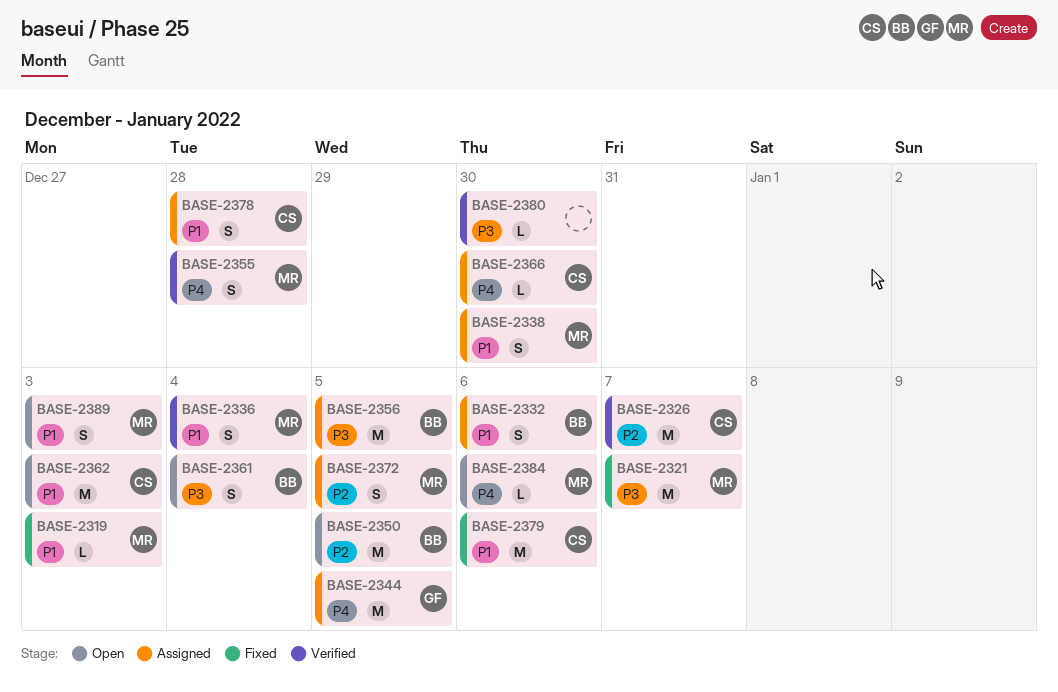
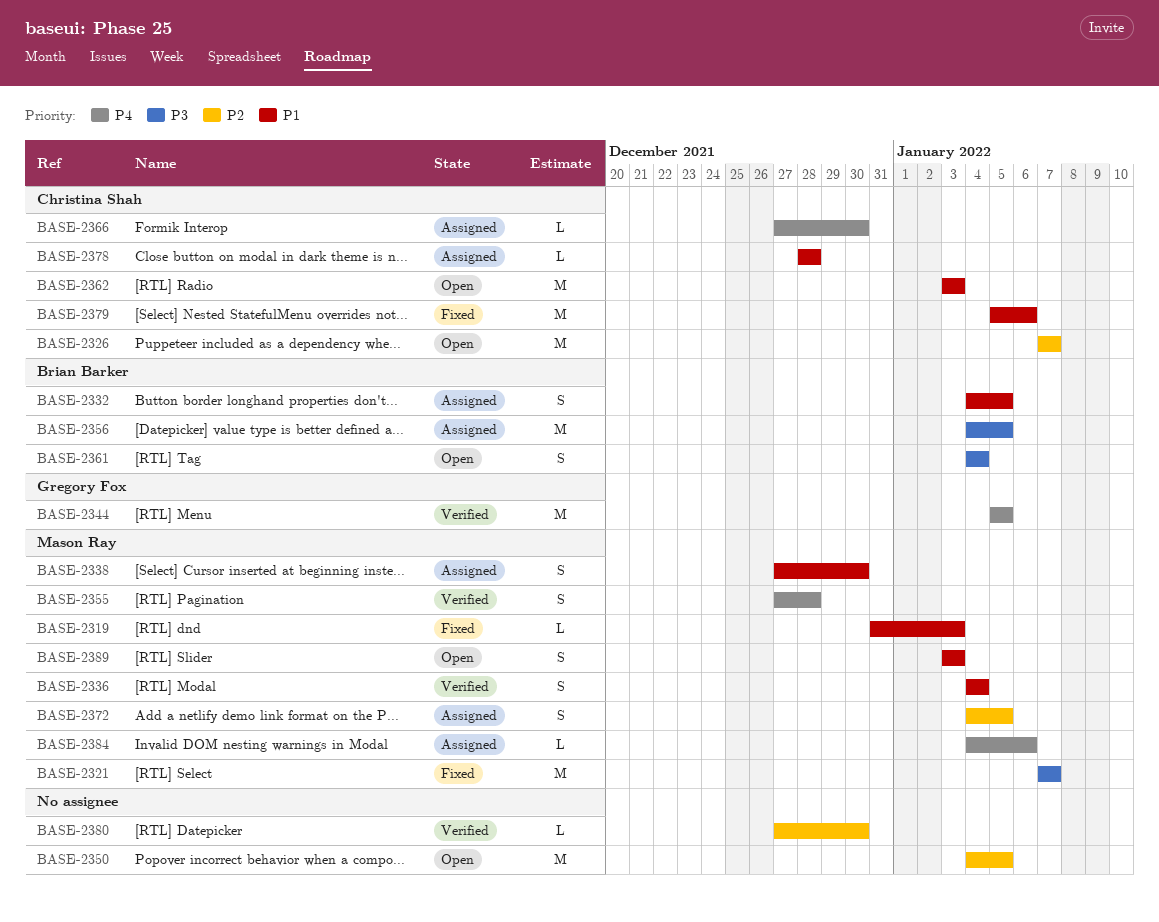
BASE-2326, status: Verified -> Open
BASE-2332, due: Jan 6 -> Jan 5
BASE-2344, status: Assigned -> Verified
BASE-2350, owner: Brian Barker -> none
BASE-2378, estimate: S -> L
BASE-2380, priority: P3 -> P2
BASE-2384, status: Open -> Assigned

